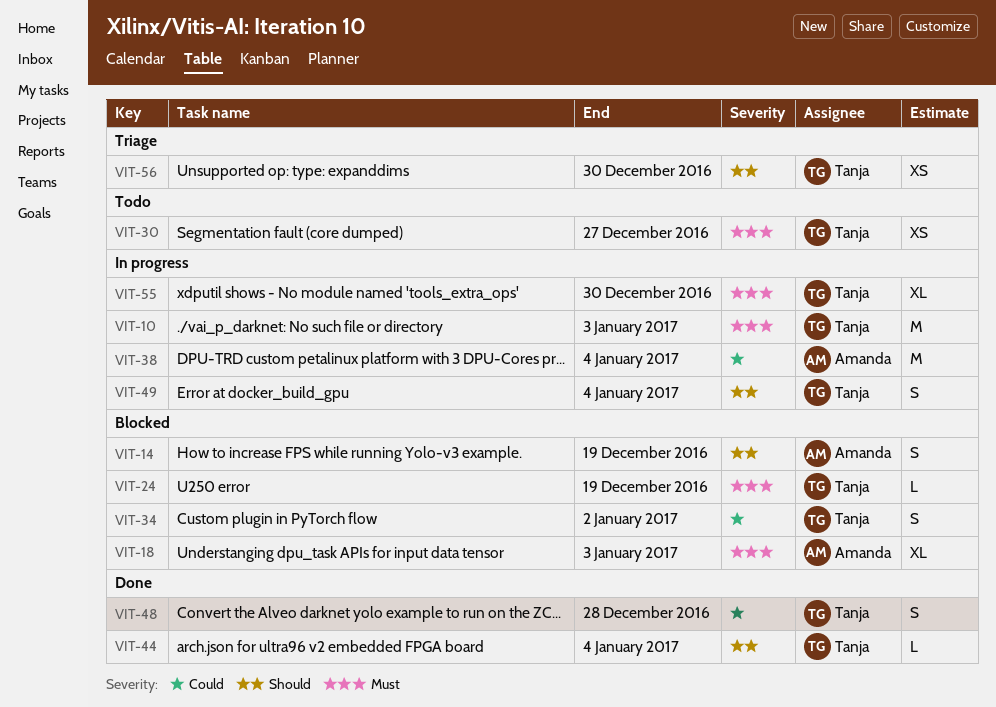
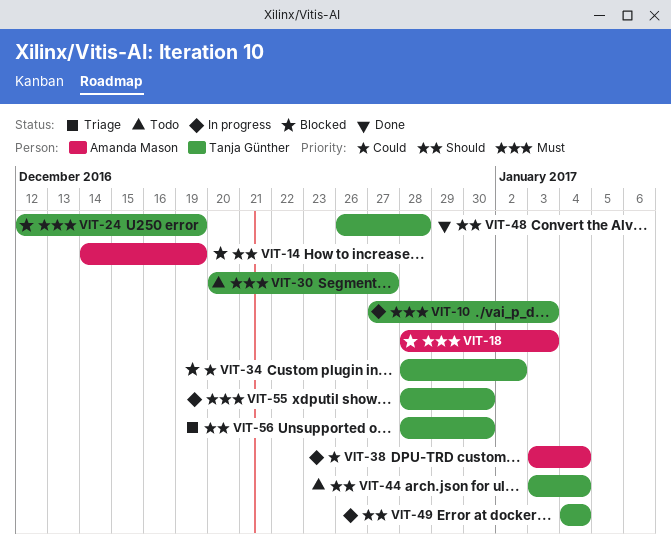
VIT-44, status: Done -> Todo
VIT-48, priority: Could -> Should

